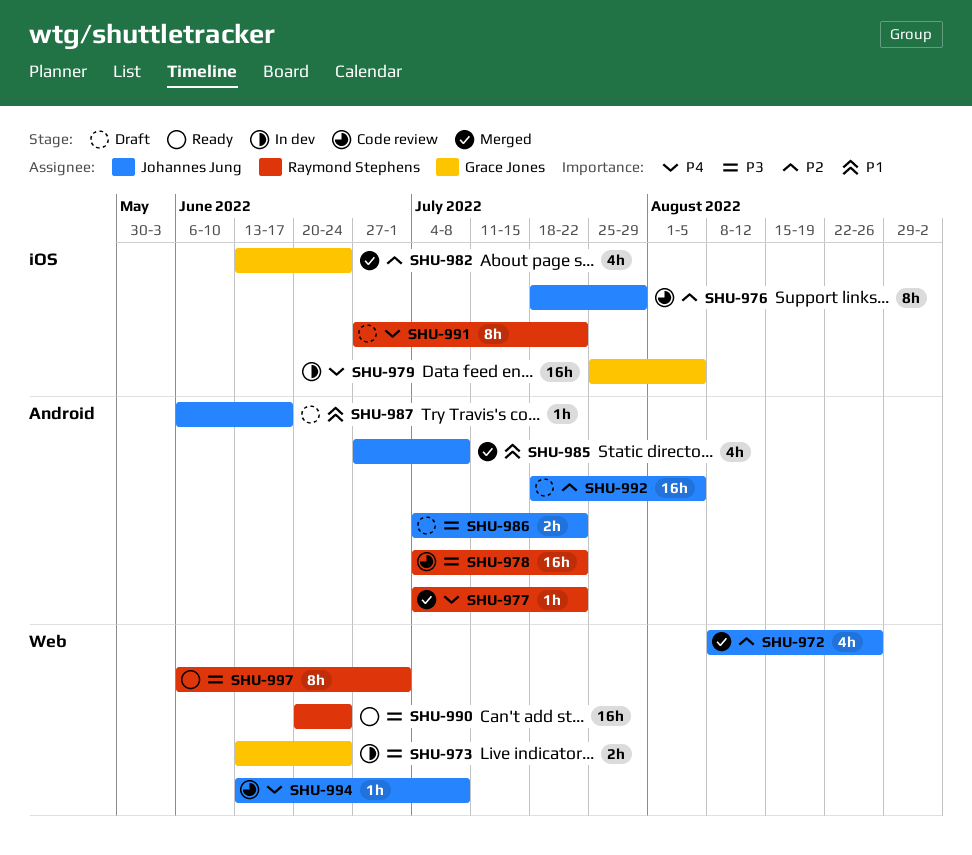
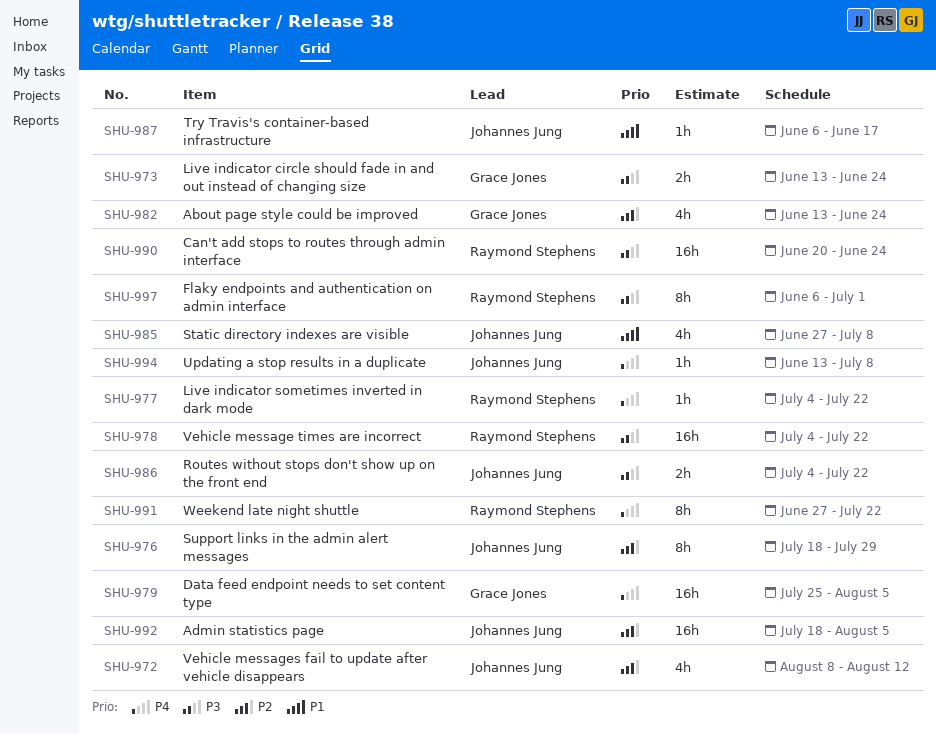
SHU-972, due: Aug 26 -> Aug 12

